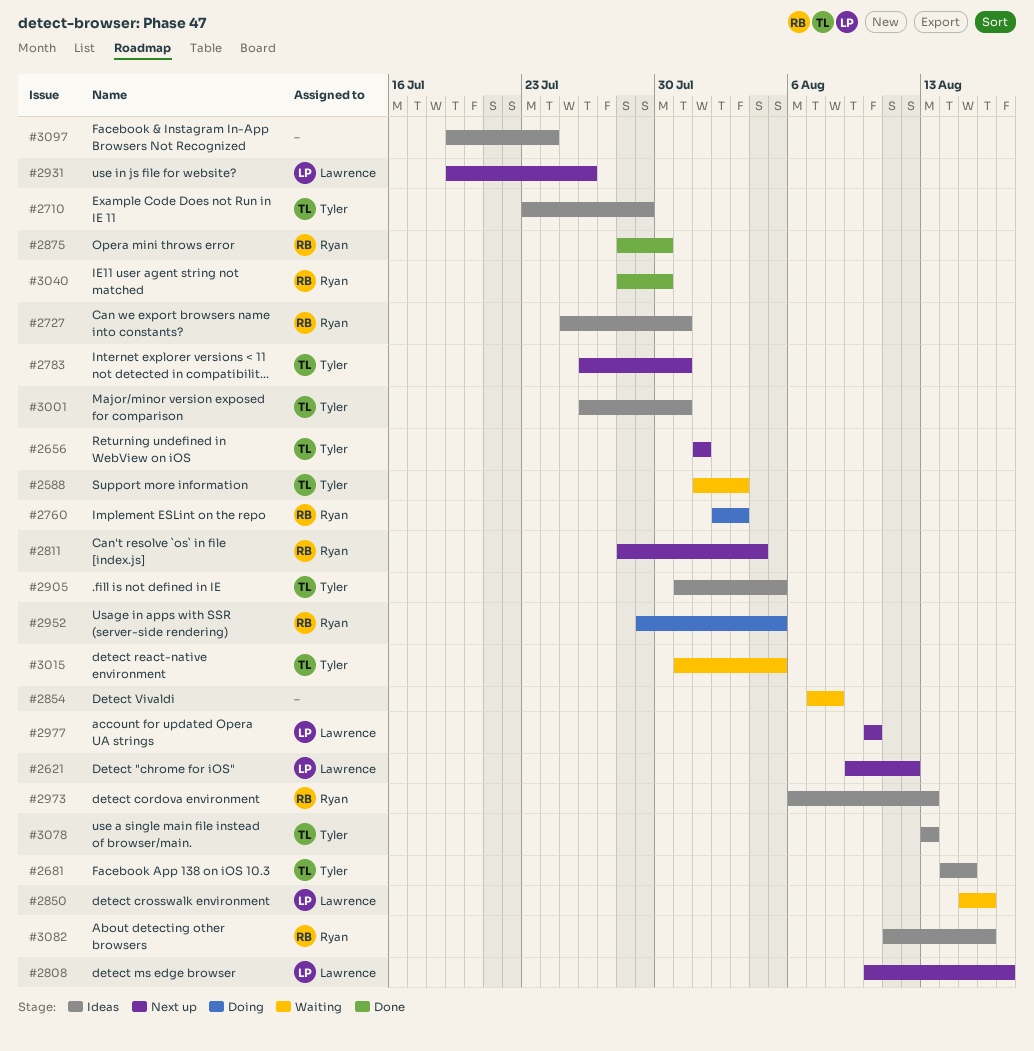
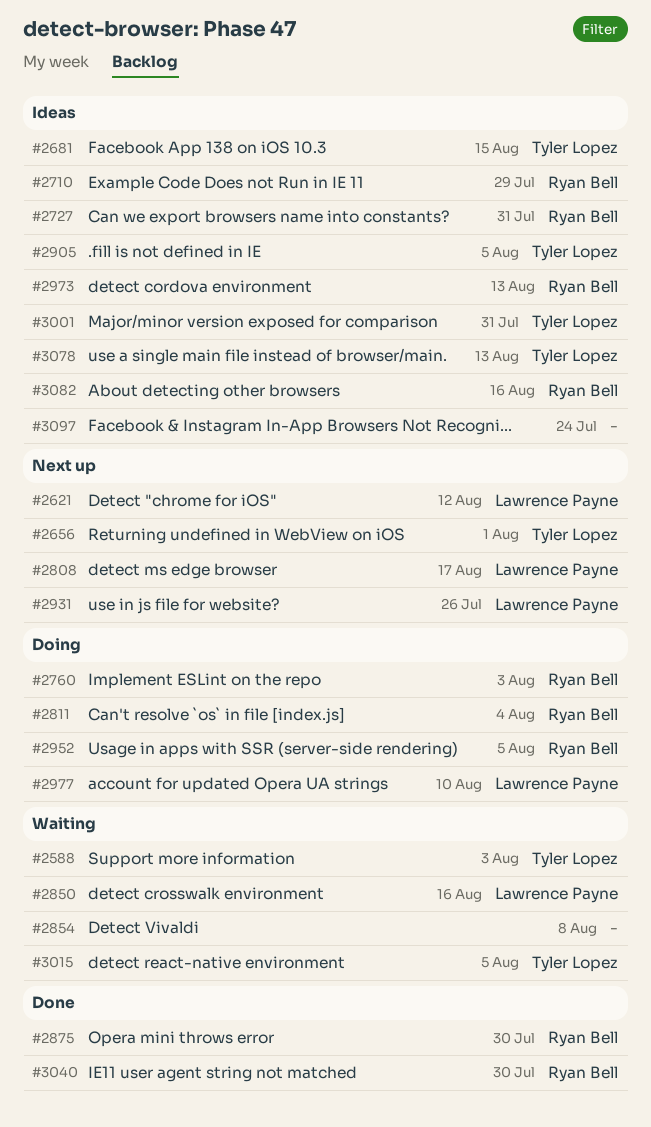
#2710, owner: Tyler Lopez -> Ryan Bell
#2783: present -> none
#2811, status: Next up -> Doing
#2977, status: Next up -> Doing

